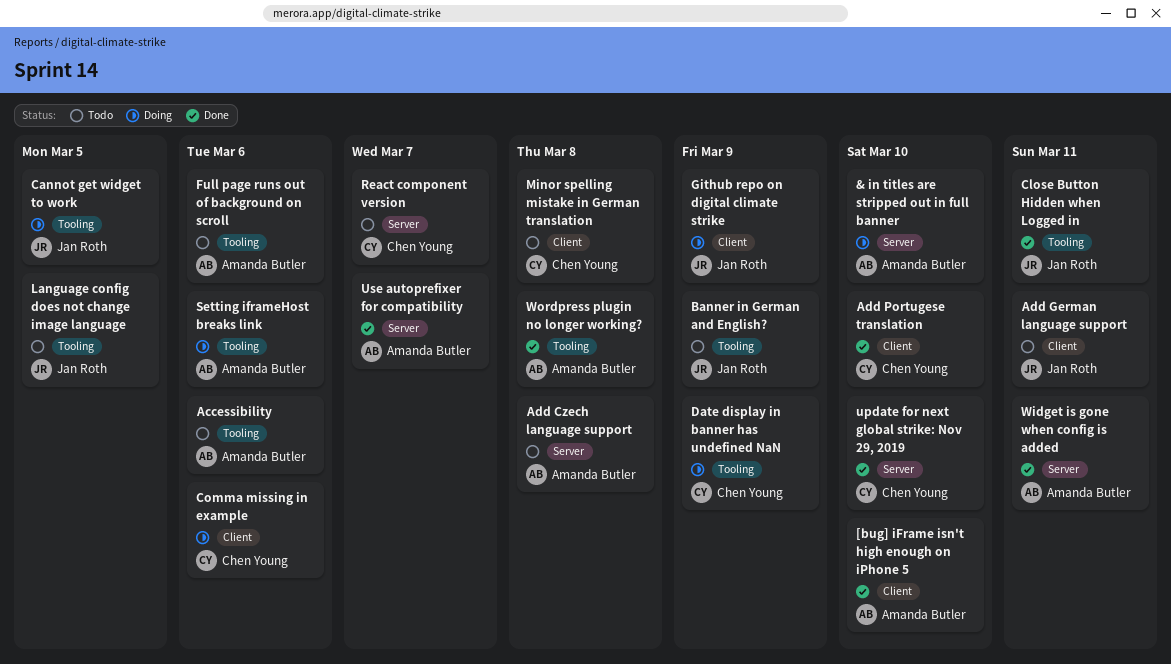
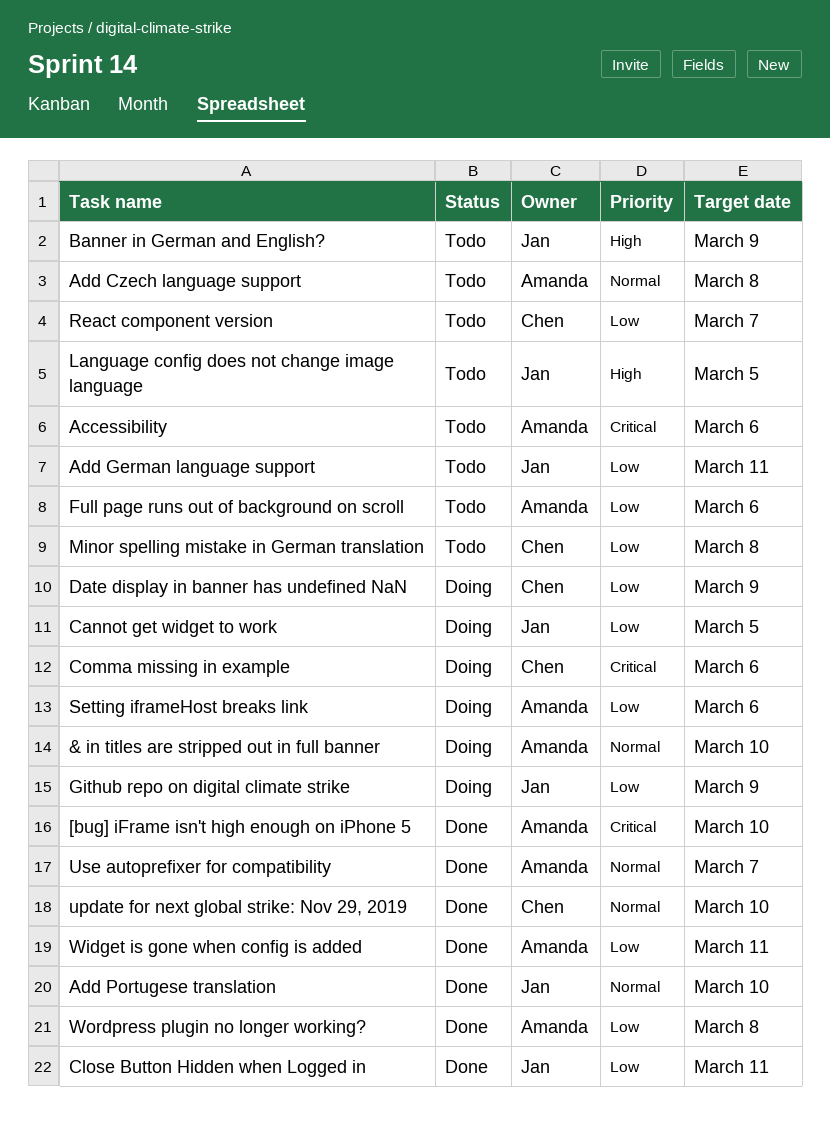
Add Portugese translation, owner: Chen Young -> Jan Roth

